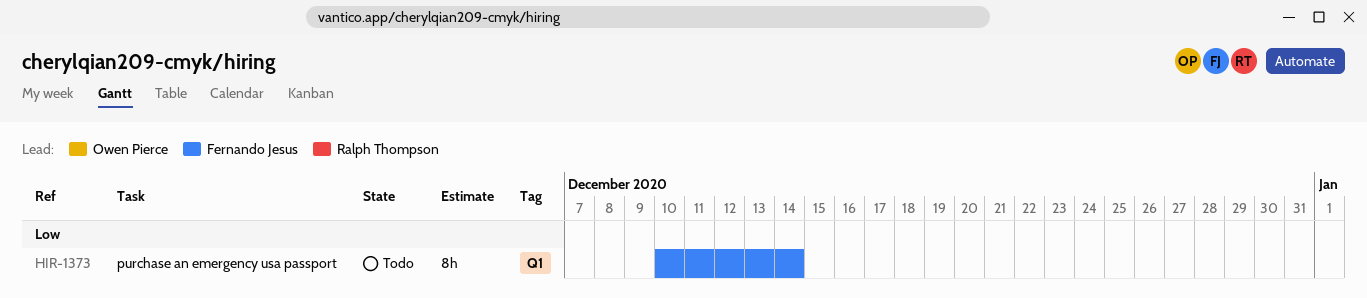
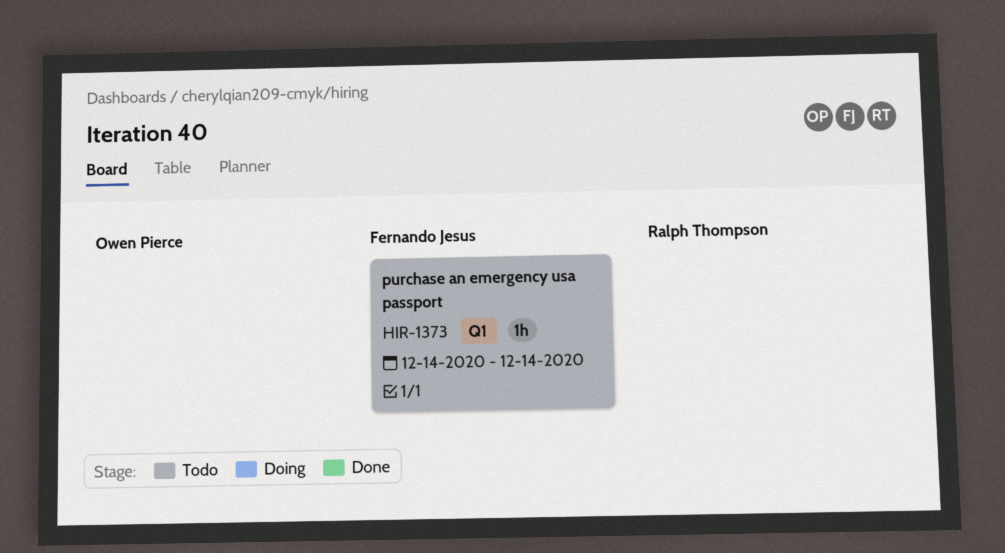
HIR-1373, estimate: 8h -> 1h
HIR-1373, start: Dec 10 -> Dec 14

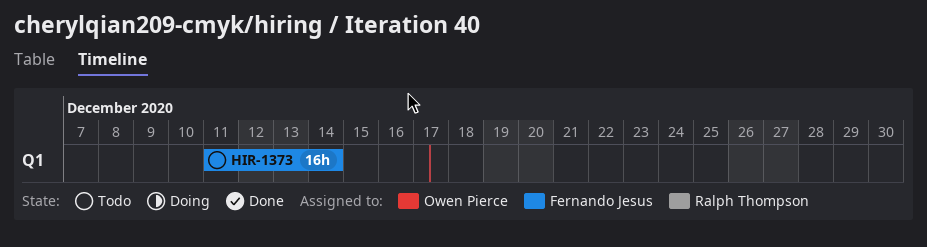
HIR-1373, estimate: 1h -> 16h
HIR-1373, start: Dec 14 -> Dec 11

